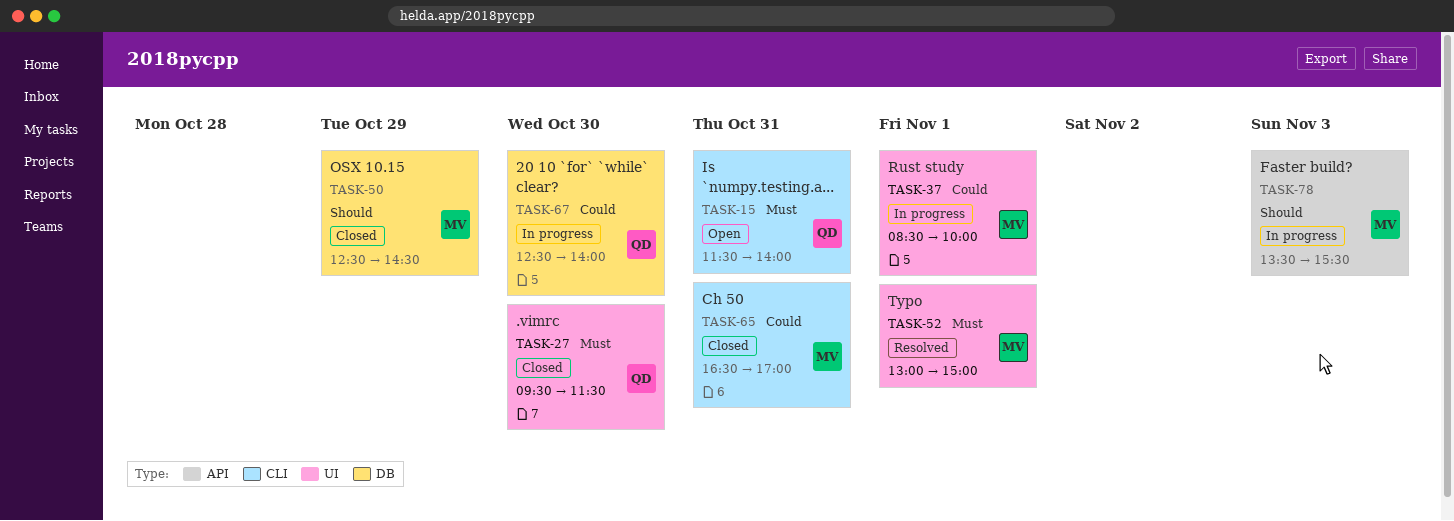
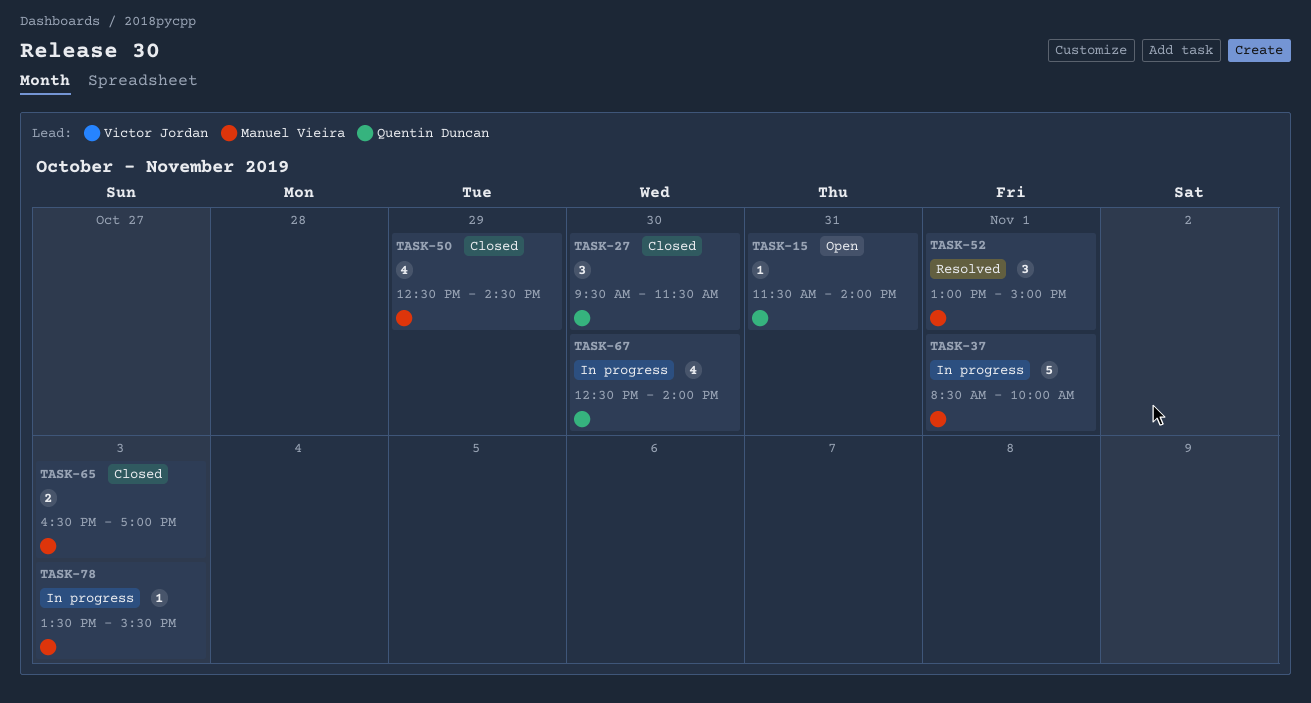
TASK-65, day: Oct 31 -> Nov 3

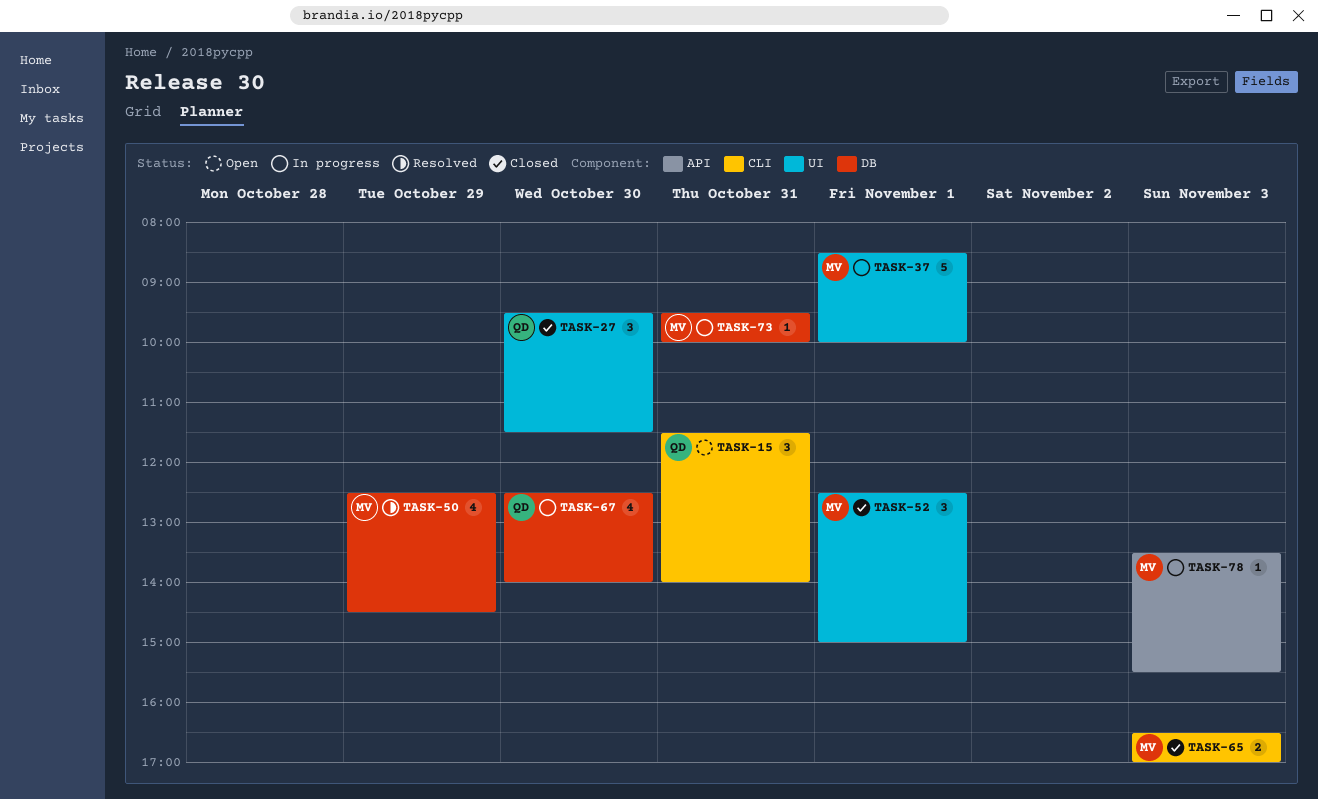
TASK-15, estimate: 1 -> 3
TASK-50, status: Closed -> Resolved
TASK-52, status: Resolved -> Closed
TASK-52, begins: 13:00 -> 12:30
TASK-73: none -> present

